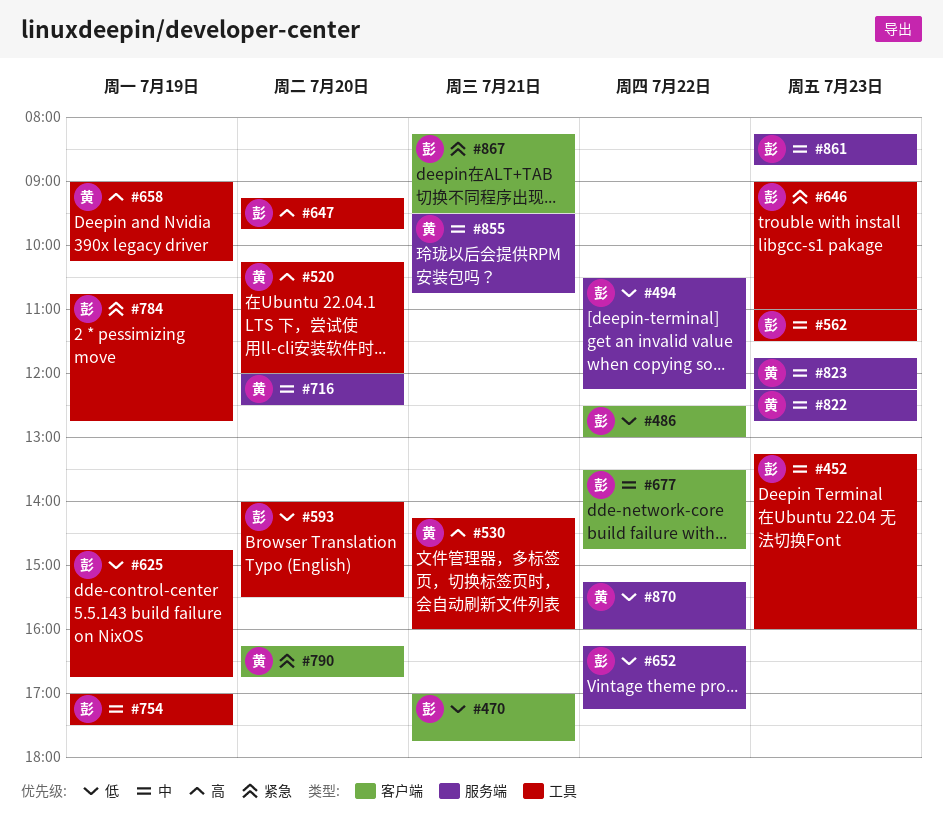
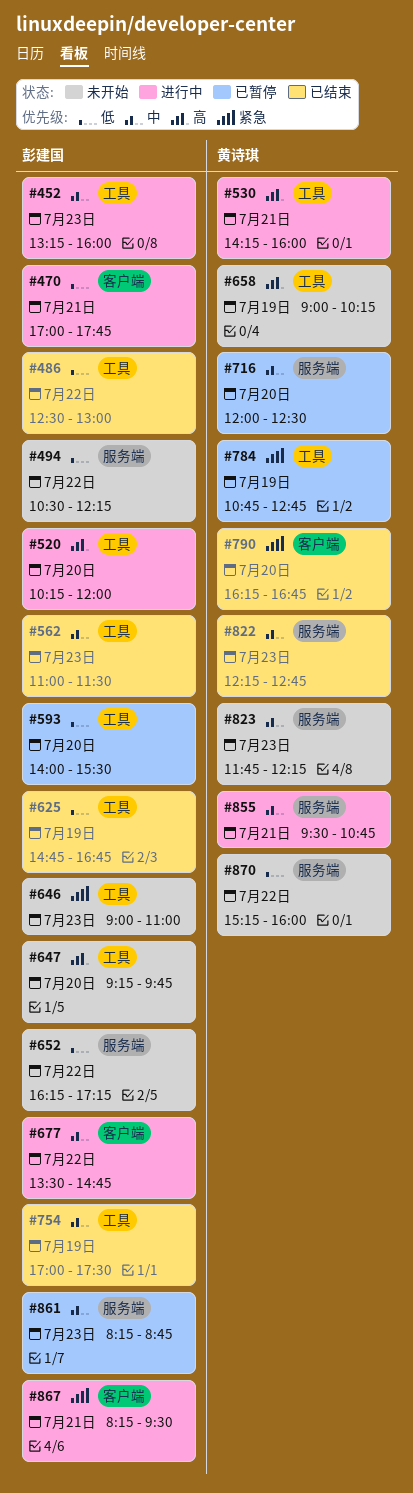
#486, label: 客户端 -> 工具
#520, owner: 黄诗琪 -> 彭建国
#784, owner: 彭建国 -> 黄诗琪

